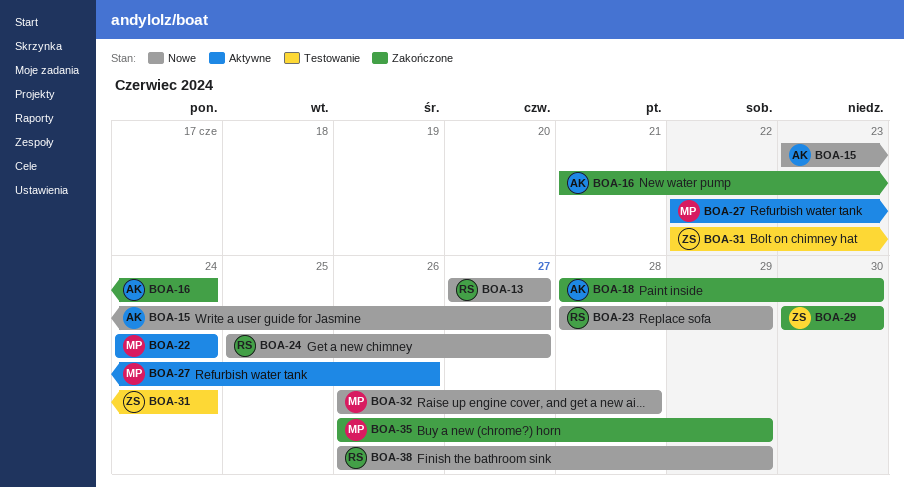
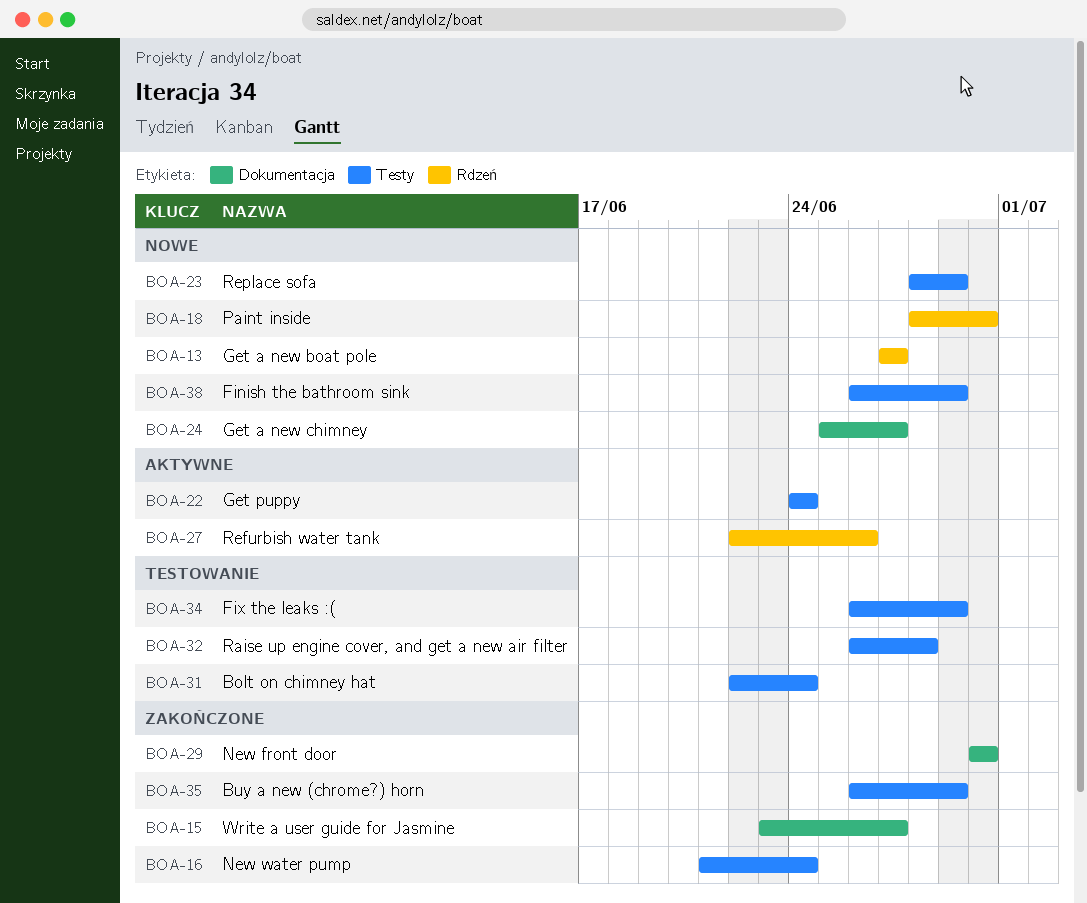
BOA-15, status: Nowe -> Zakończone
BOA-18, status: Zakończone -> Nowe
BOA-32, status: Nowe -> Testowanie
BOA-34: none -> present

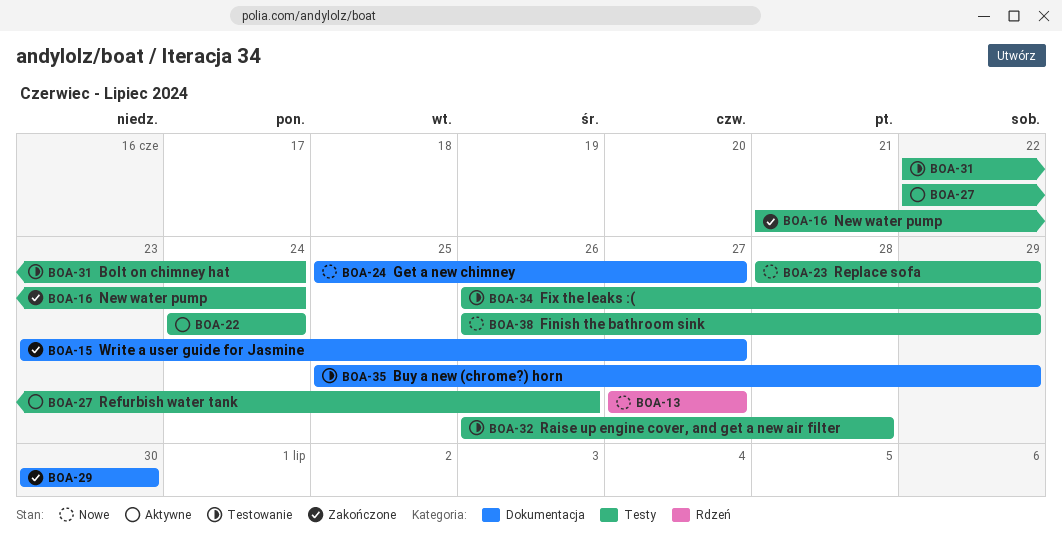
BOA-18: present -> none
BOA-27, label: Rdzeń -> Testy
BOA-35, status: Zakończone -> Testowanie
BOA-35, label: Testy -> Dokumentacja
BOA-35, start: Jun 26 -> Jun 25

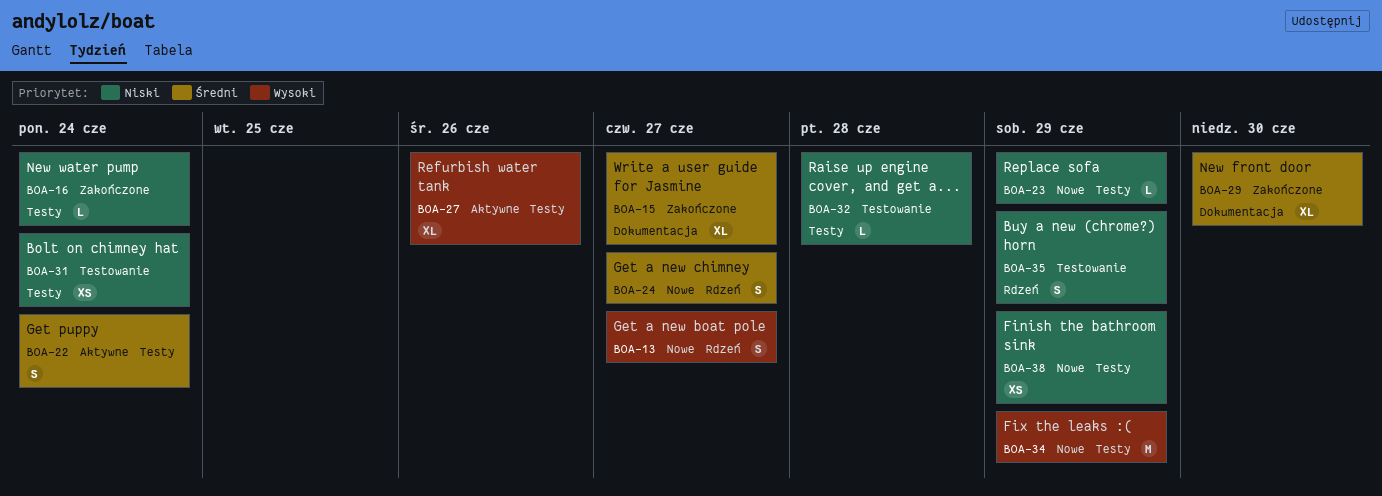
BOA-24, label: Dokumentacja -> Rdzeń
BOA-34, status: Testowanie -> Nowe
BOA-35, label: Dokumentacja -> Rdzeń

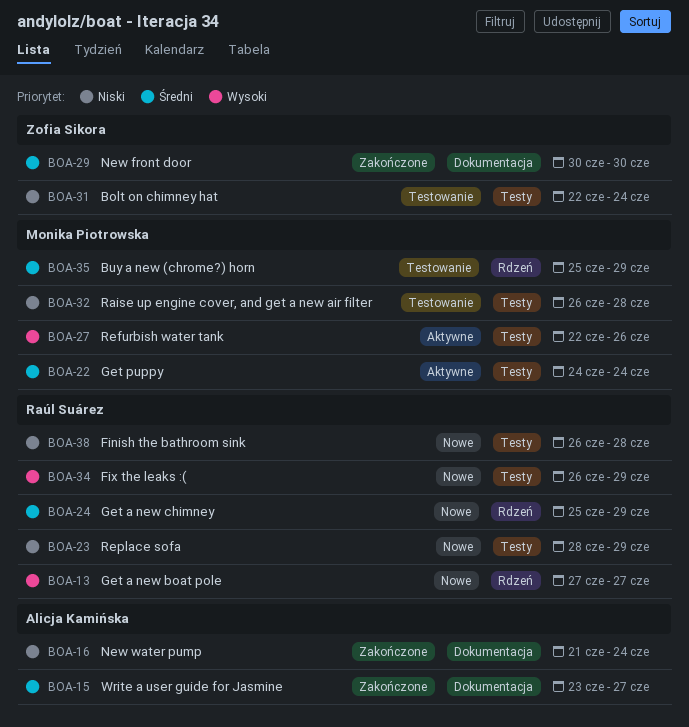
BOA-16, label: Testy -> Dokumentacja
BOA-24, due: Jun 27 -> Jun 29
BOA-35, priority: Niski -> Średni
BOA-38, due: Jun 29 -> Jun 28

